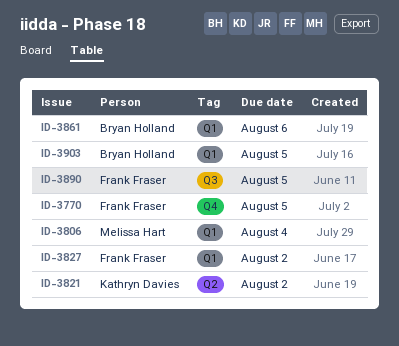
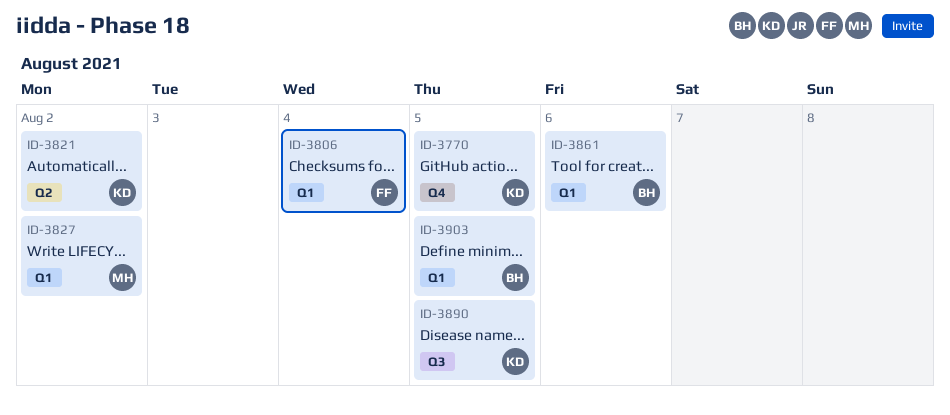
ID-3770, owner: Frank Fraser -> Kathryn Davies
ID-3806, owner: Melissa Hart -> Frank Fraser
ID-3827, owner: Frank Fraser -> Melissa Hart
ID-3890, owner: Frank Fraser -> Kathryn Davies

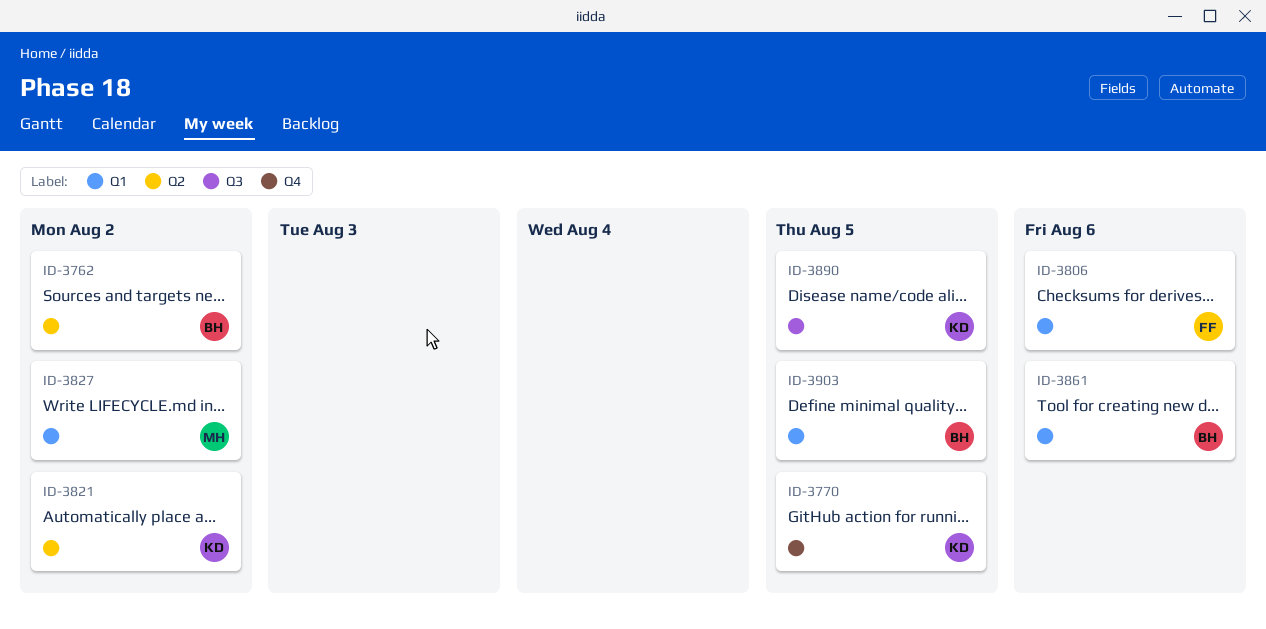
ID-3762: none -> present
ID-3806, due: Aug 4 -> Aug 6

